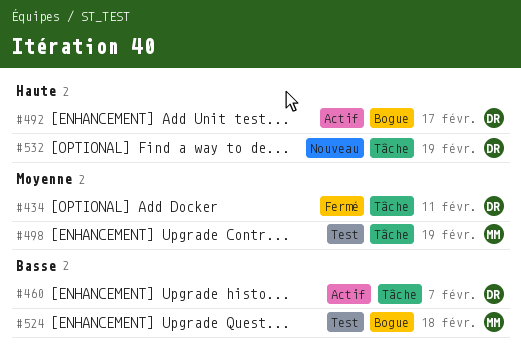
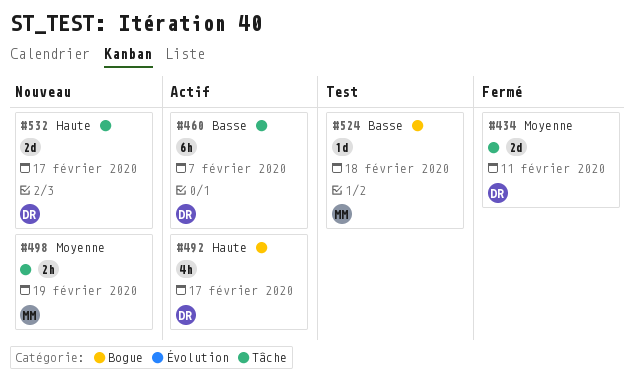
#498, status: Test -> Nouveau
#532, due: Feb 19 -> Feb 17

